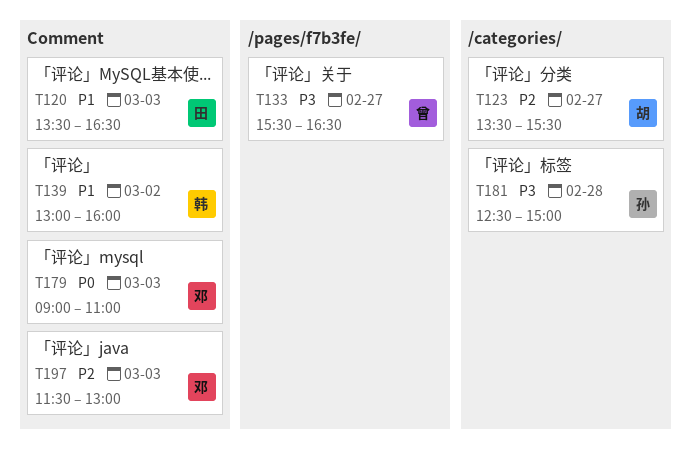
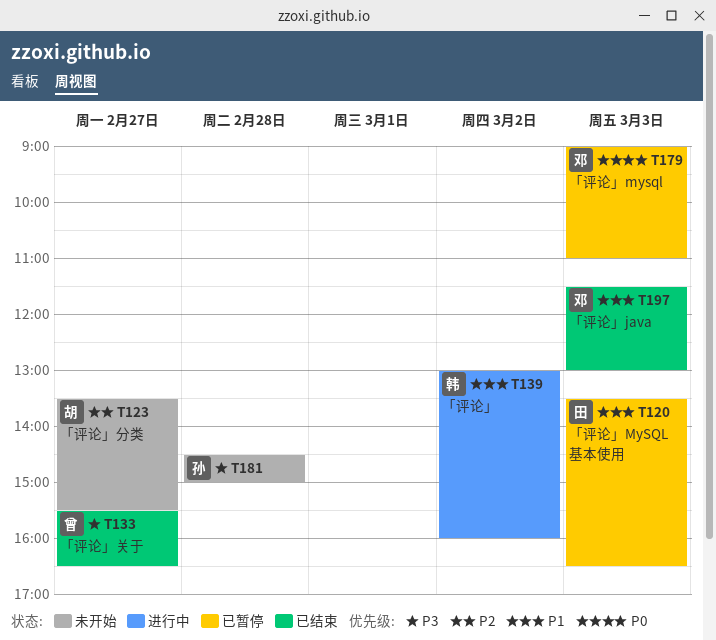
T181, begins: 12:30 -> 14:30
T197, priority: P2 -> P1

